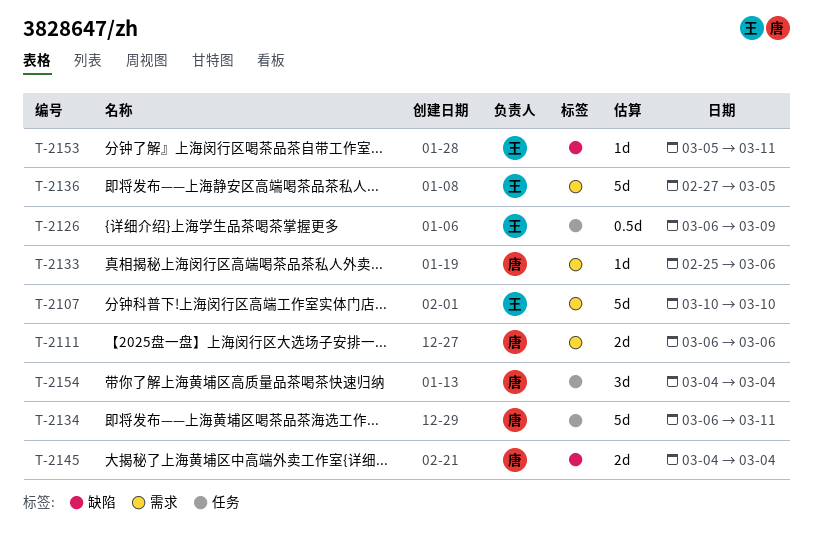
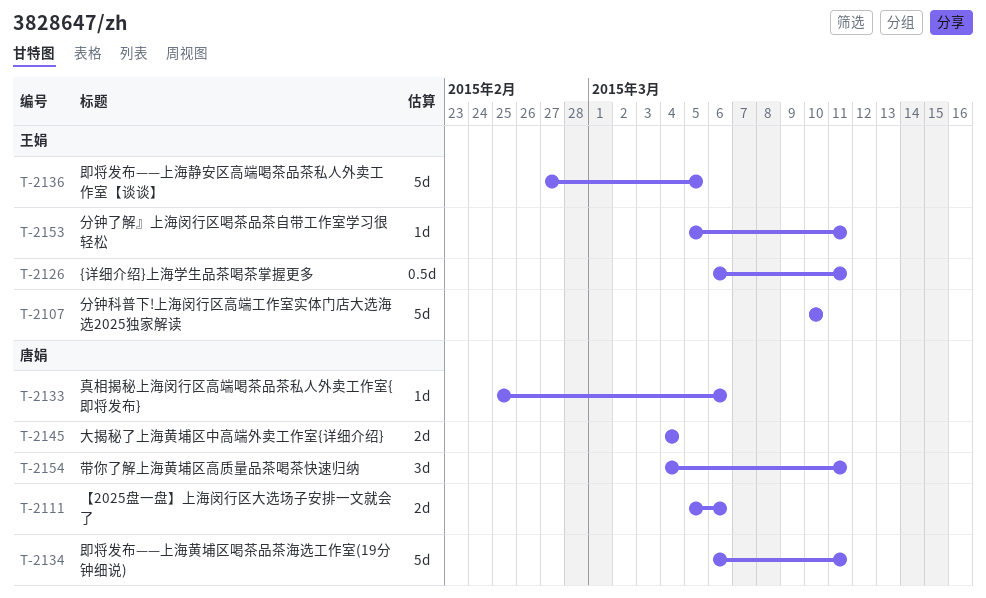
T-2111, start: Mar 6 -> Mar 5
T-2126, due: Mar 9 -> Mar 11
T-2154, due: Mar 4 -> Mar 11

